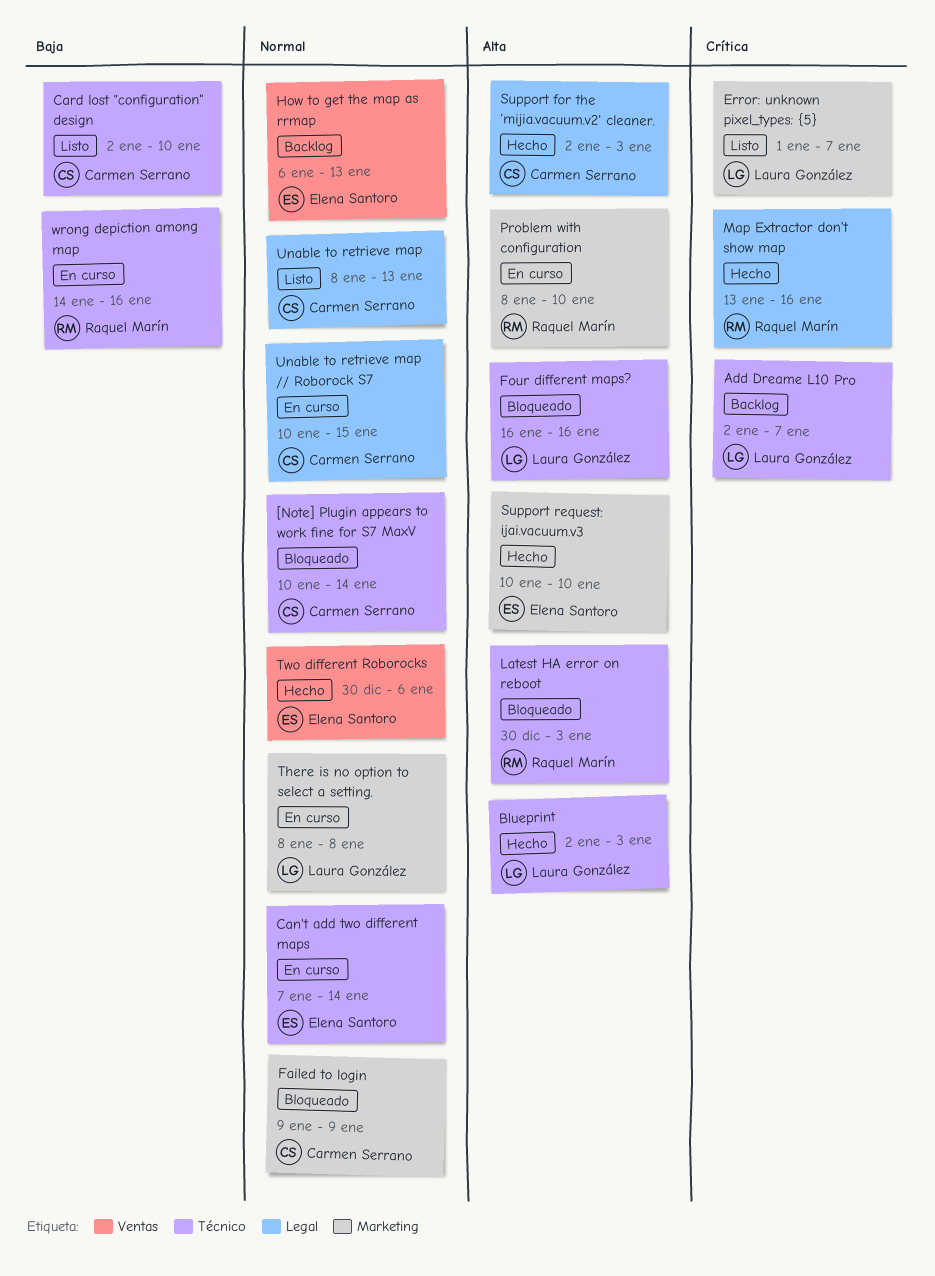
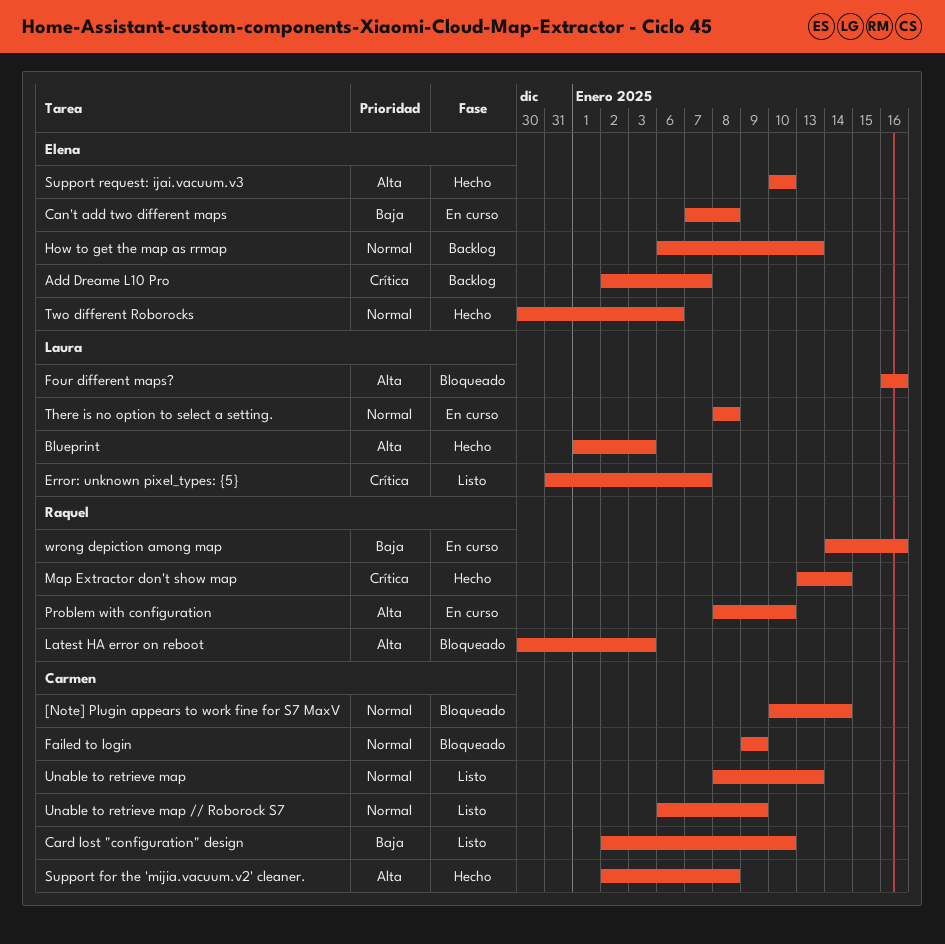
Add Dreame L10 Pro, owner: Laura González -> Elena Santoro
Blueprint, start: Jan 2 -> Jan 1
Can't add two different maps, priority: Normal -> Baja
Can't add two different maps, due: Jan 14 -> Jan 8
Error: unknown pixel_types: {5}, start: Jan 1 -> Dec 31
Map Extractor don't show map, due: Jan 16 -> Jan 14
Support for the 'mijia.vacuum.v2' cleaner., due: Jan 3 -> Jan 8
Unable to retrieve map // Roborock S7, status: En curso -> Listo
Unable to retrieve map // Roborock S7, start: Jan 10 -> Jan 6
Unable to retrieve map // Roborock S7, due: Jan 15 -> Jan 9

